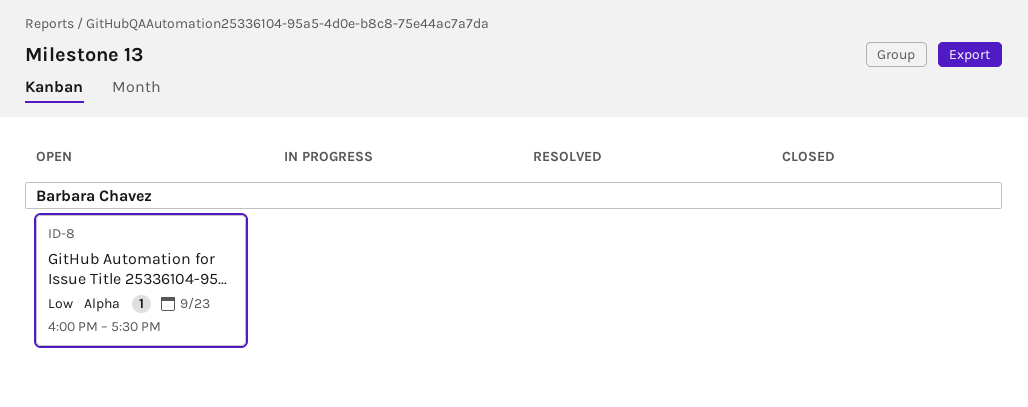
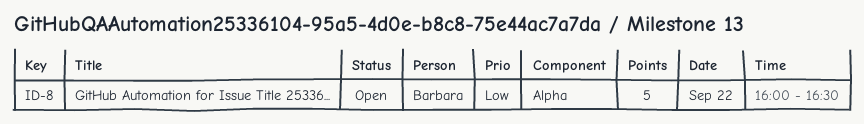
ID-8, estimate: 1 -> 5
ID-8, day: Sep 23 -> Sep 22
ID-8, ends: 17:30 -> 16:30

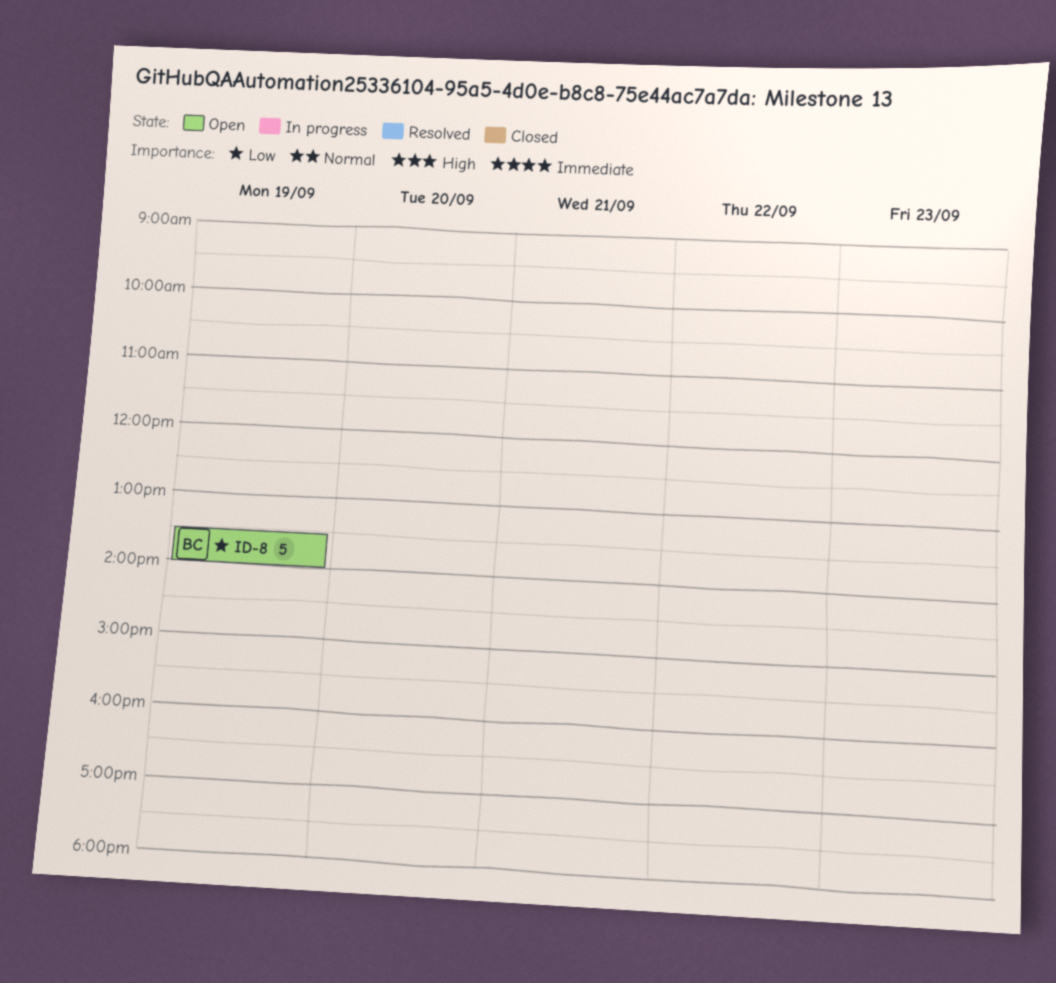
ID-8, day: Sep 22 -> Sep 19
ID-8, begins: 16:00 -> 13:30
ID-8, ends: 16:30 -> 14:00

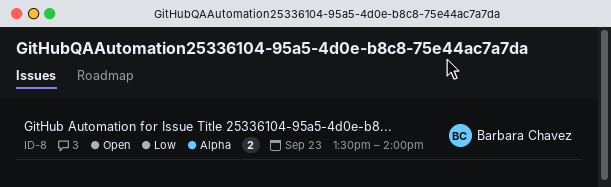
ID-8, estimate: 5 -> 2
ID-8, day: Sep 19 -> Sep 23

